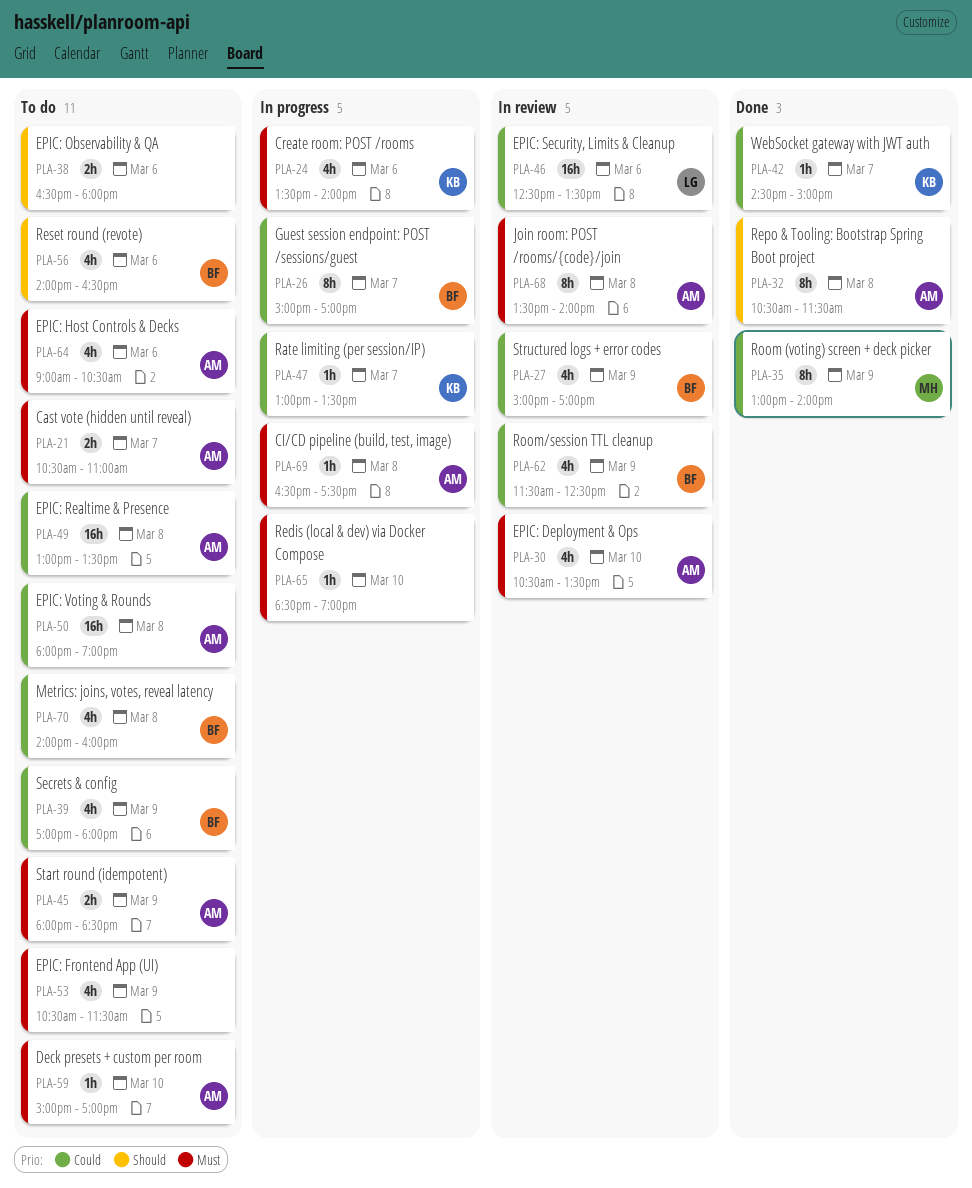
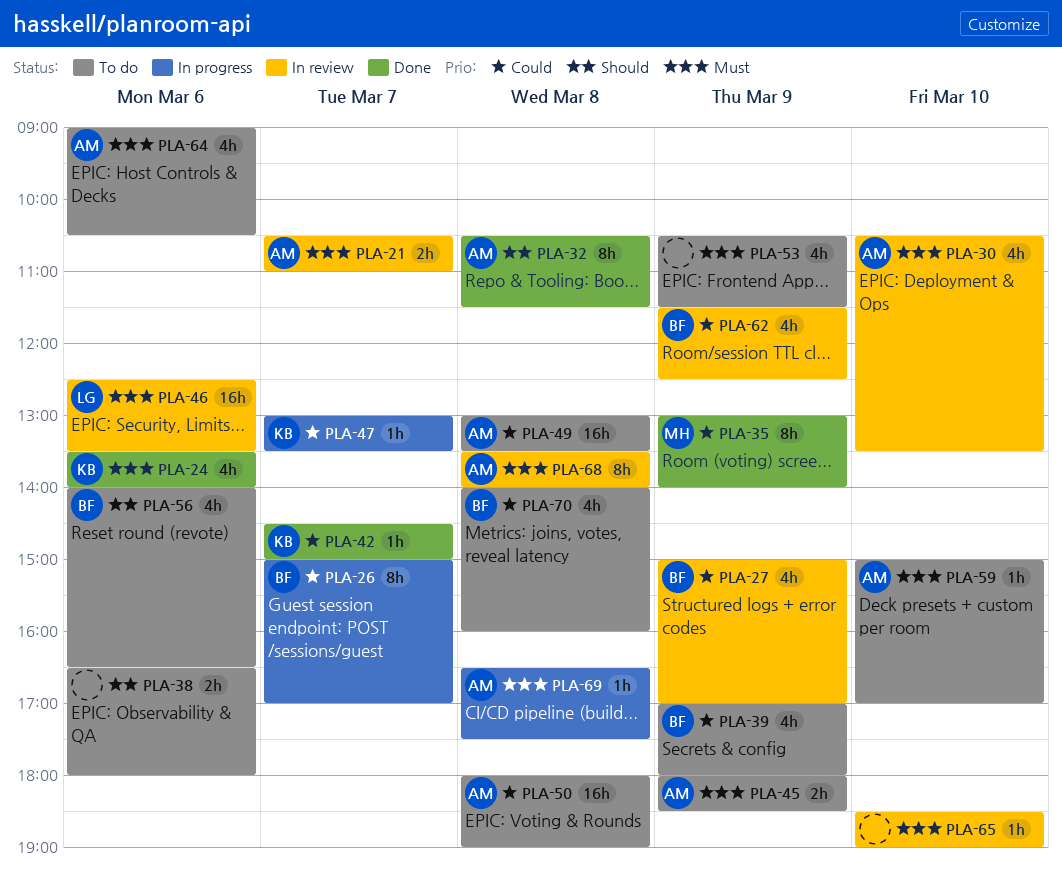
PLA-21, status: To do -> In review
PLA-24, status: In progress -> Done
PLA-46, priority: Could -> Must
PLA-65, status: In progress -> In review

